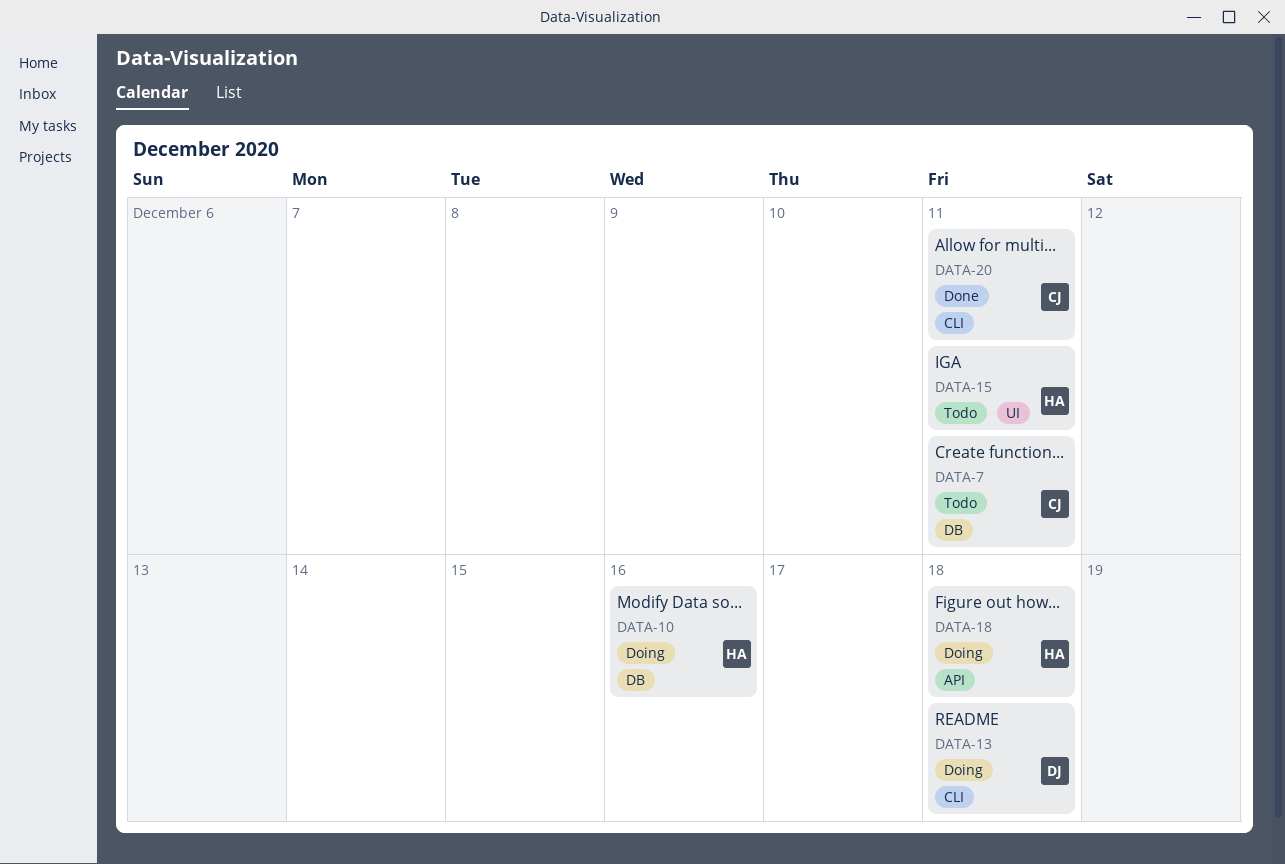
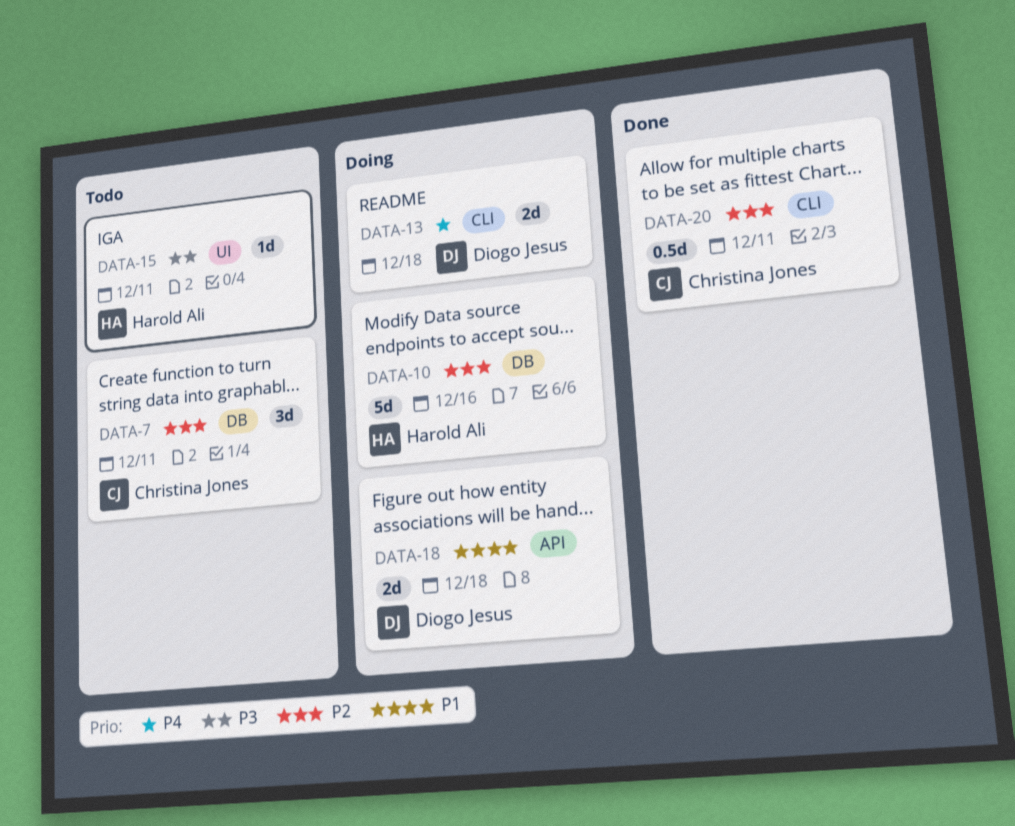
DATA-18, owner: Harold Ali -> Diogo Jesus

